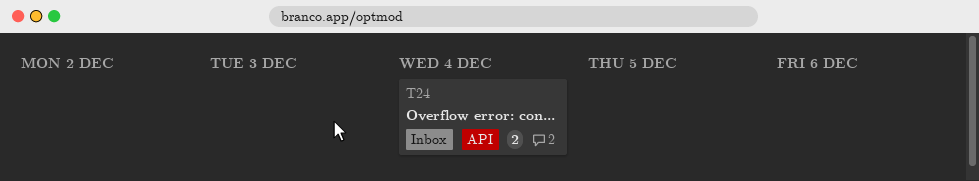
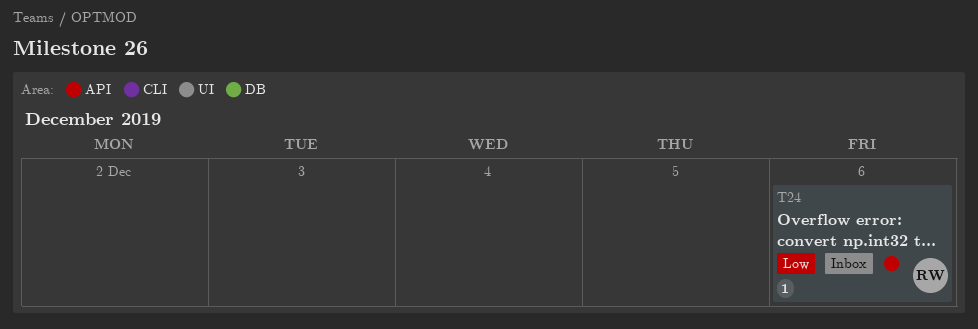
T24, estimate: 2 -> 1
T24, due: Dec 4 -> Dec 6

